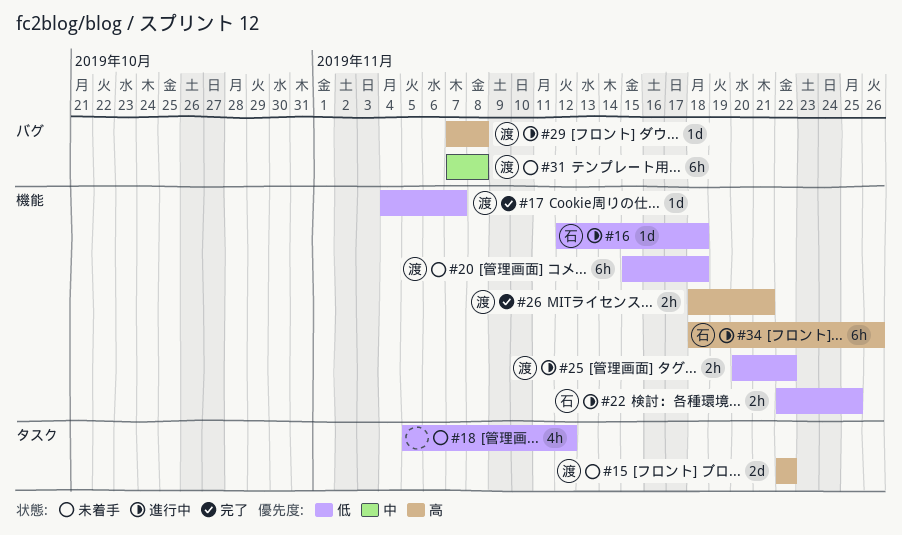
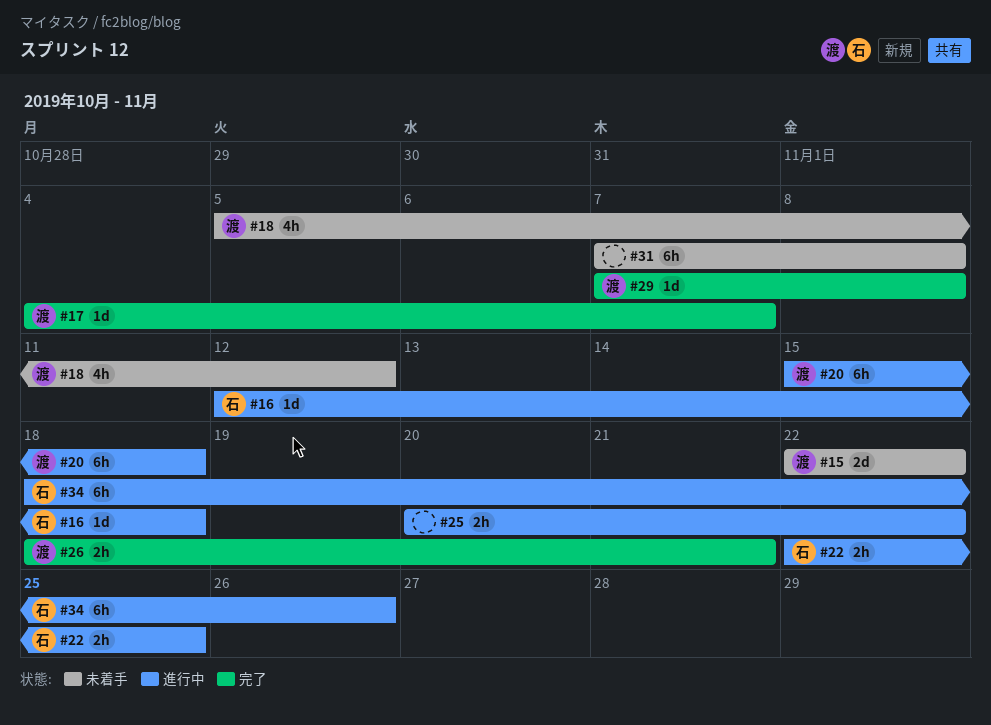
#18, owner: none -> 渡
#20, status: 未着手 -> 進行中
#25, owner: 渡 -> none
#29, status: 進行中 -> 完了
#31, owner: 渡 -> none

